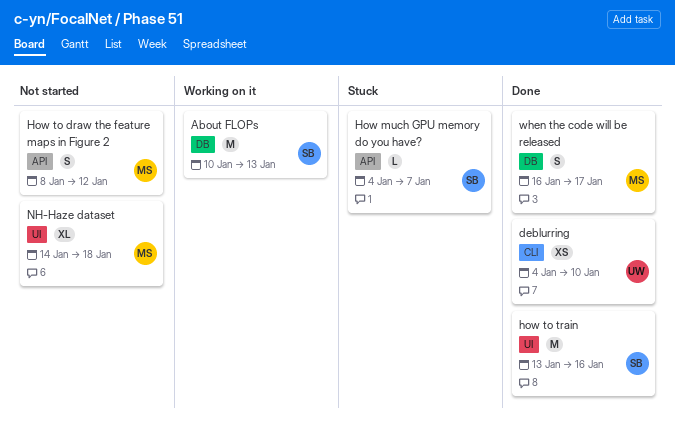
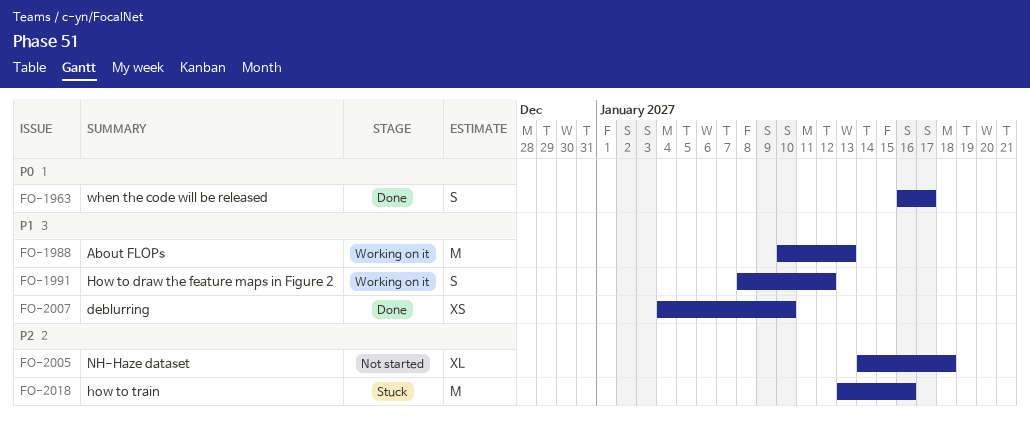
How much GPU memory do you have?: present -> none
How to draw the feature maps in Figure 2, status: Not started -> Working on it
how to train, status: Done -> Stuck

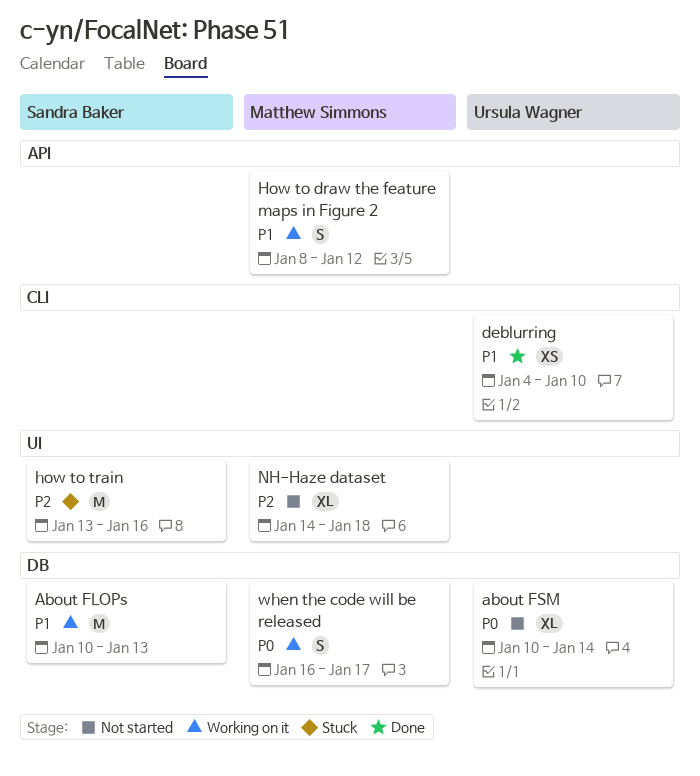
about FSM: none -> present
when the code will be released, status: Done -> Working on it

